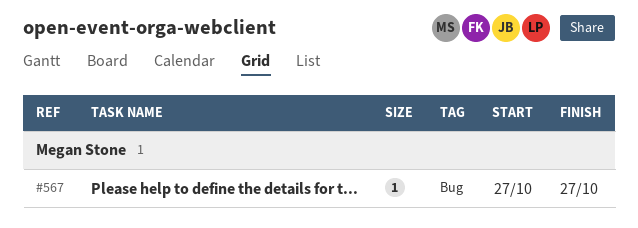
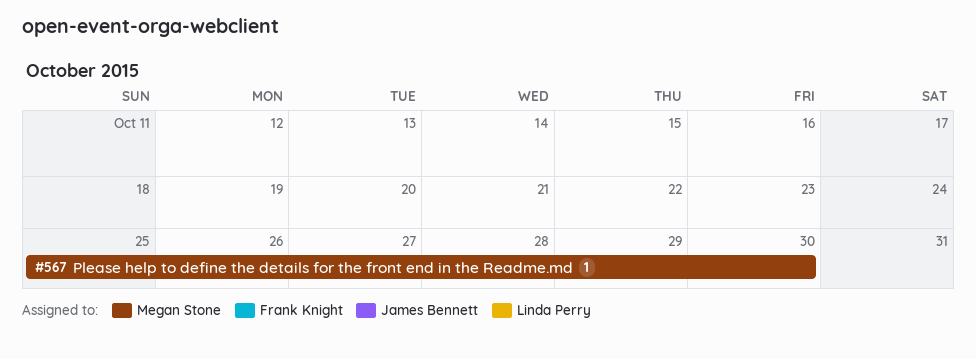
#567, start: Oct 27 -> Oct 25
#567, due: Oct 27 -> Oct 30

